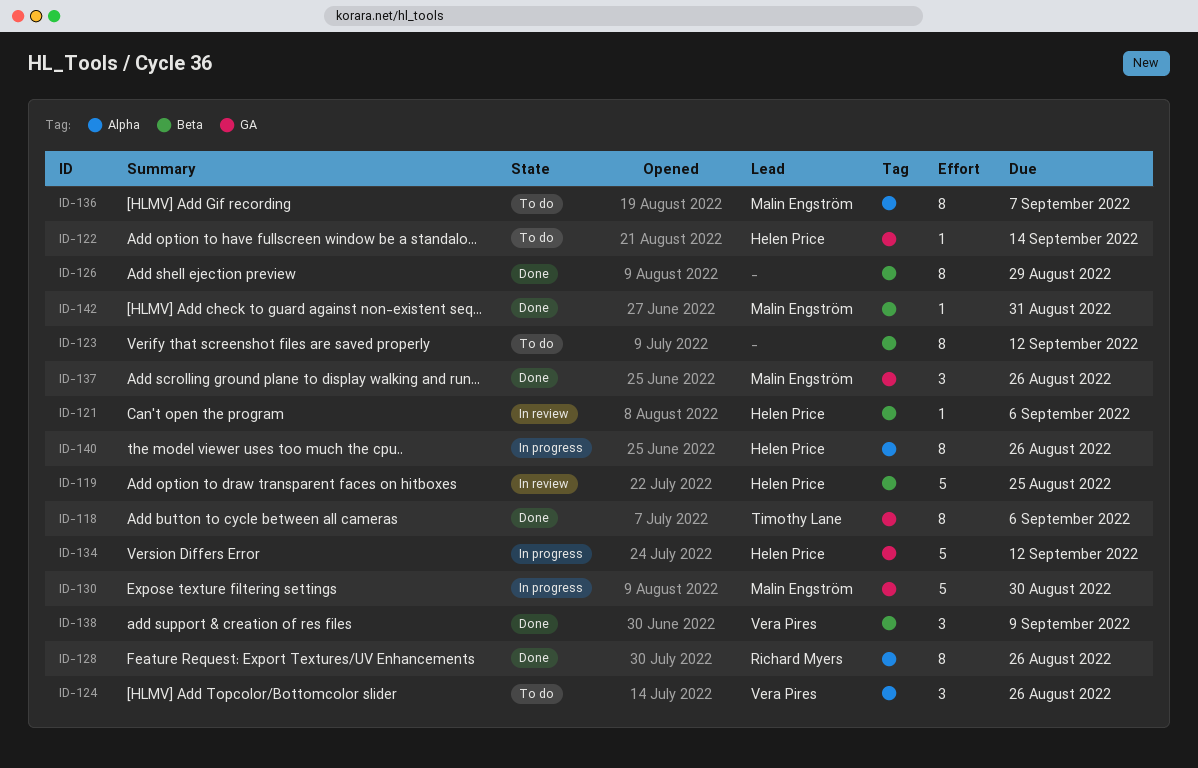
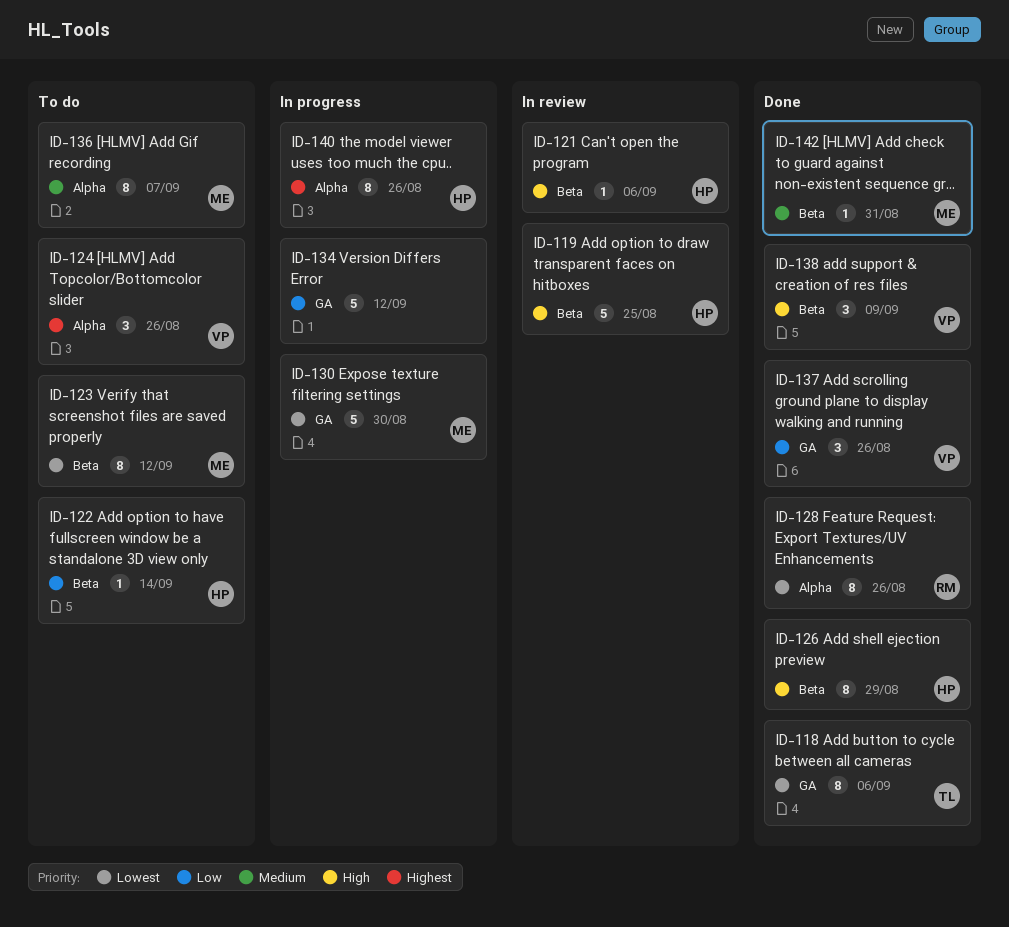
ID-122, label: GA -> Beta
ID-123, owner: none -> Malin Engström
ID-126, owner: none -> Helen Price
ID-134, owner: Helen Price -> none
ID-137, owner: Malin Engström -> Vera Pires

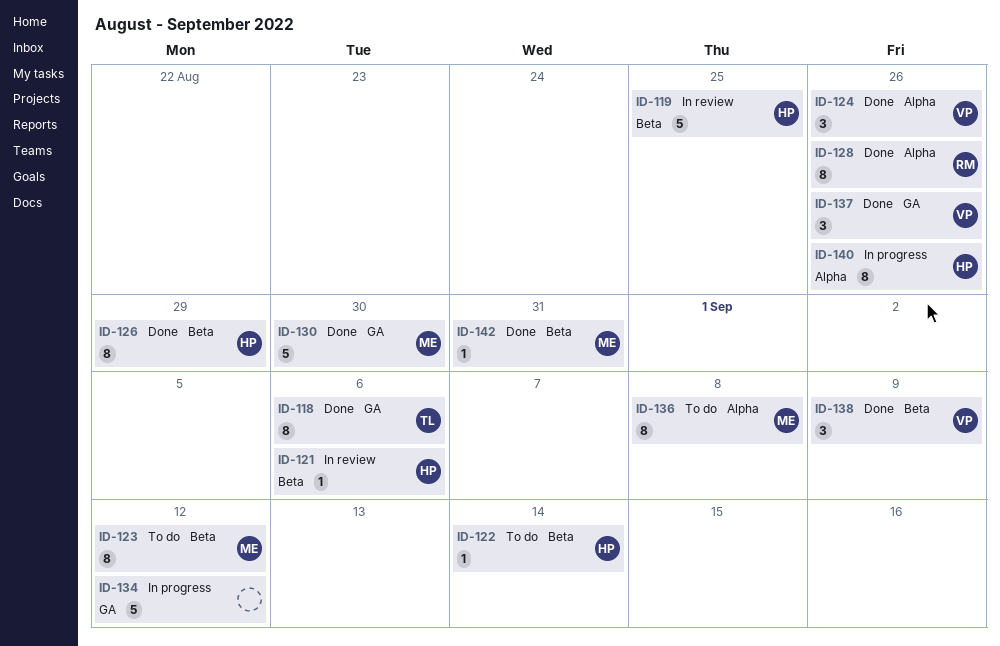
ID-124, status: To do -> Done
ID-130, status: In progress -> Done
ID-136, due: Sep 7 -> Sep 8

